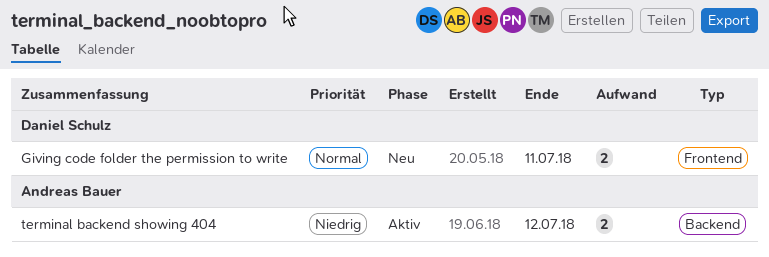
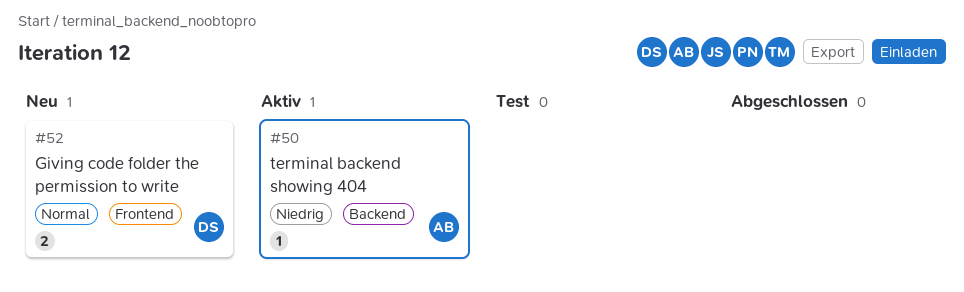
terminal backend showing 404, estimate: 2 -> 1

